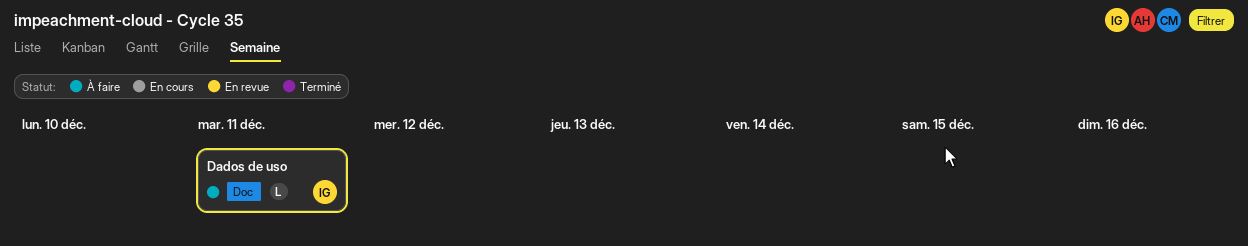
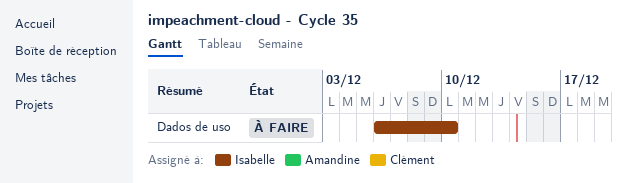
Dados de uso, due: Dec 11 -> Dec 10

